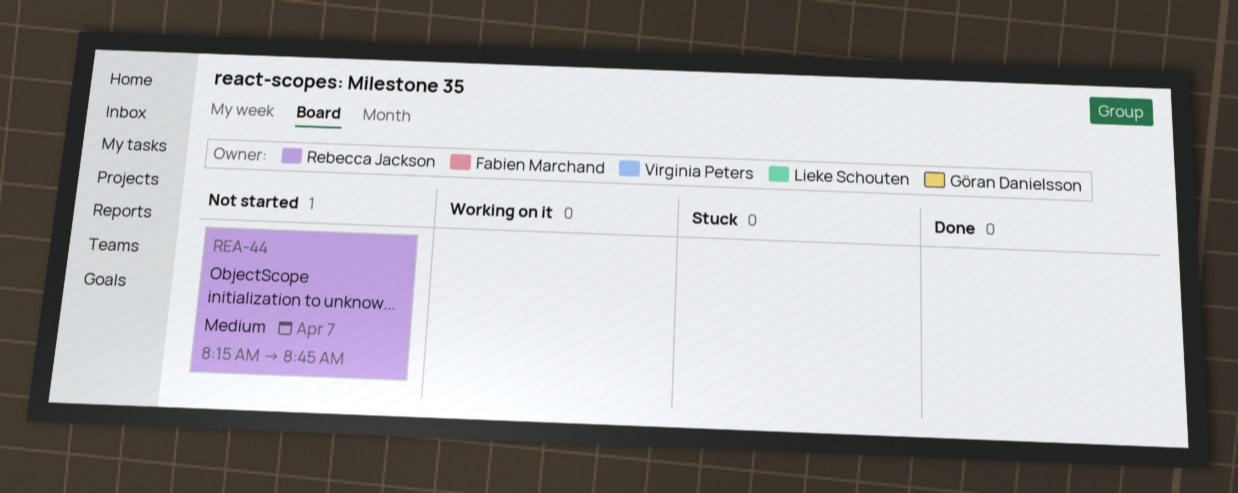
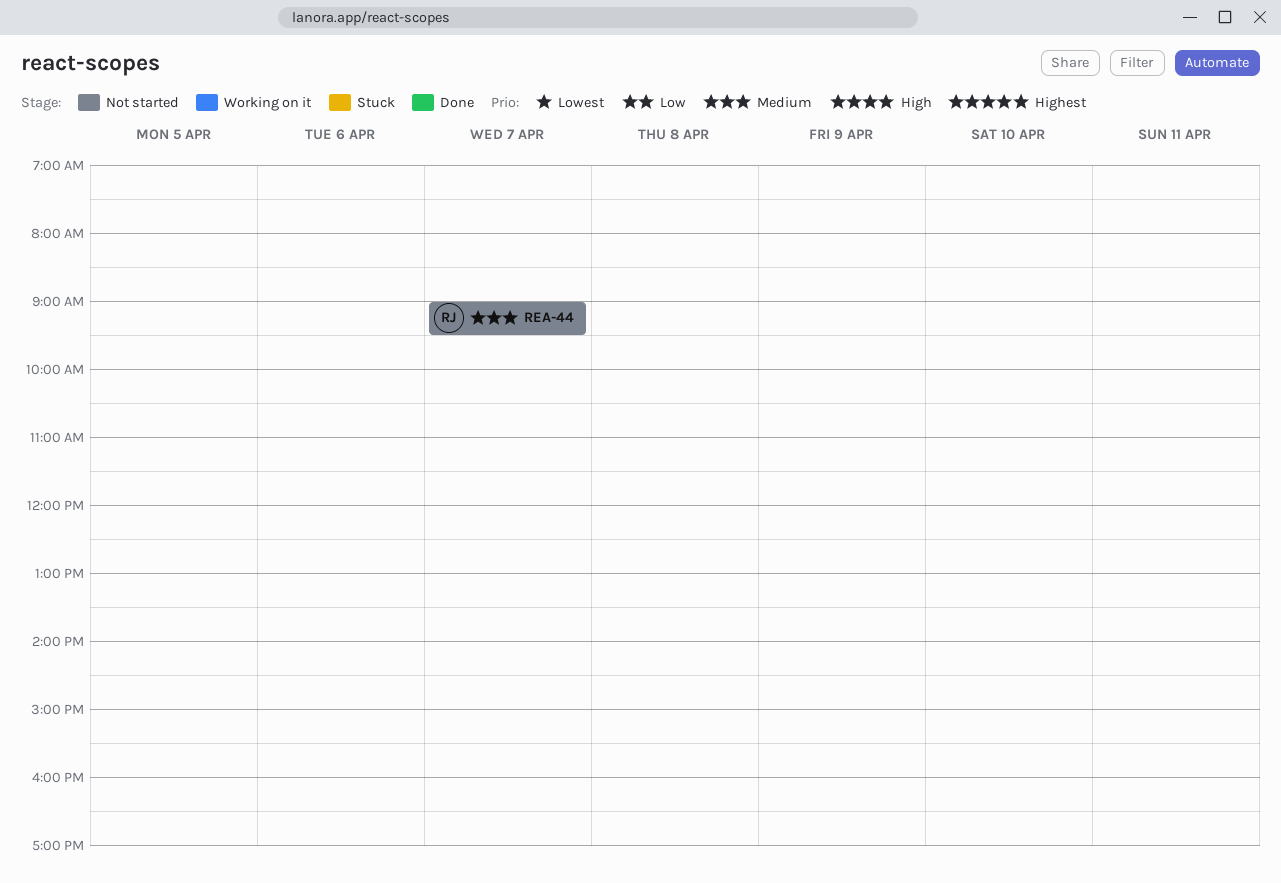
REA-44, begins: 08:15 -> 09:00
REA-44, ends: 08:45 -> 09:30

